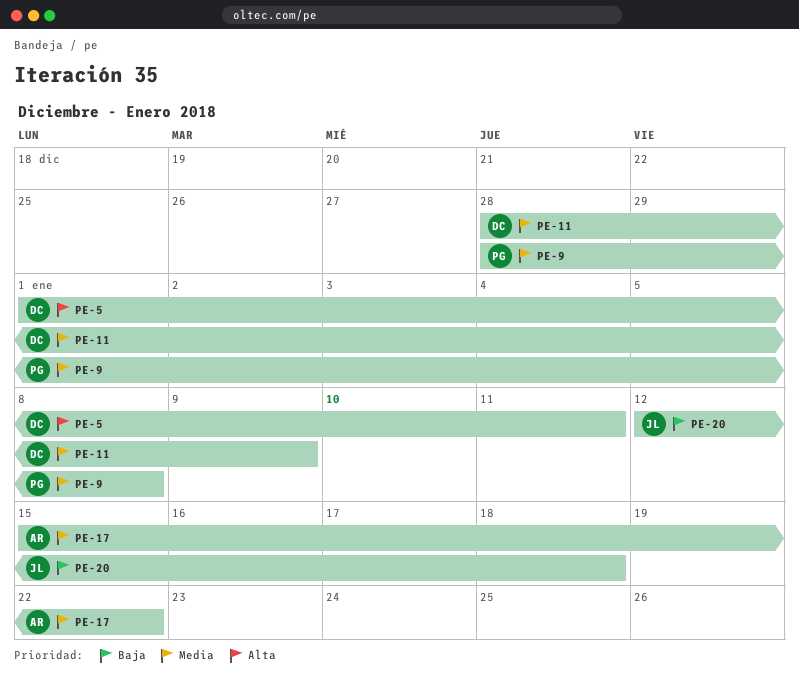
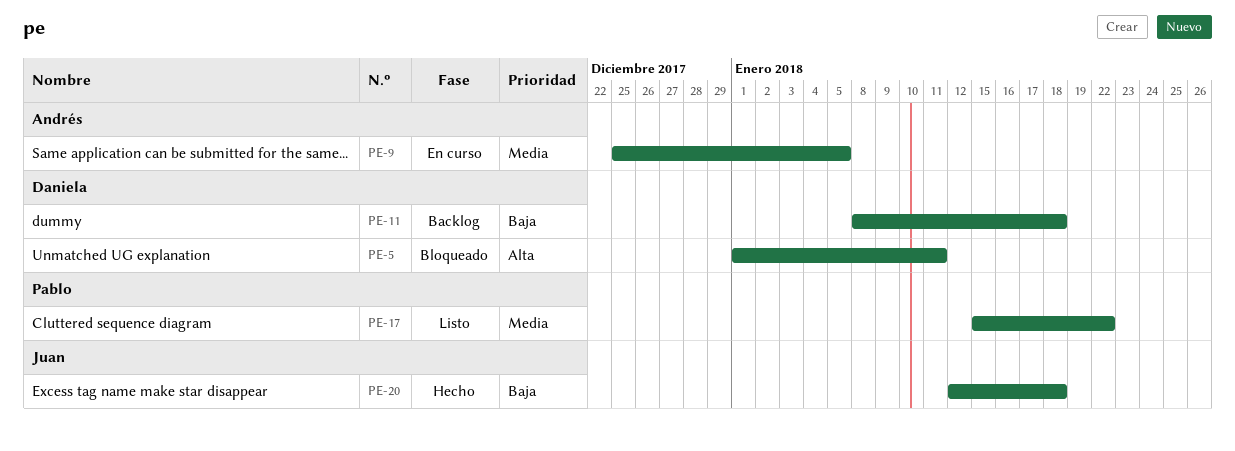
PE-9, owner: Pablo -> Andrés
PE-9, start: Dec 28 -> Dec 25
PE-9, due: Jan 8 -> Jan 5
PE-11, priority: Media -> Baja
PE-11, start: Dec 28 -> Jan 8
PE-11, due: Jan 9 -> Jan 18
PE-17, owner: Andrés -> Pablo

